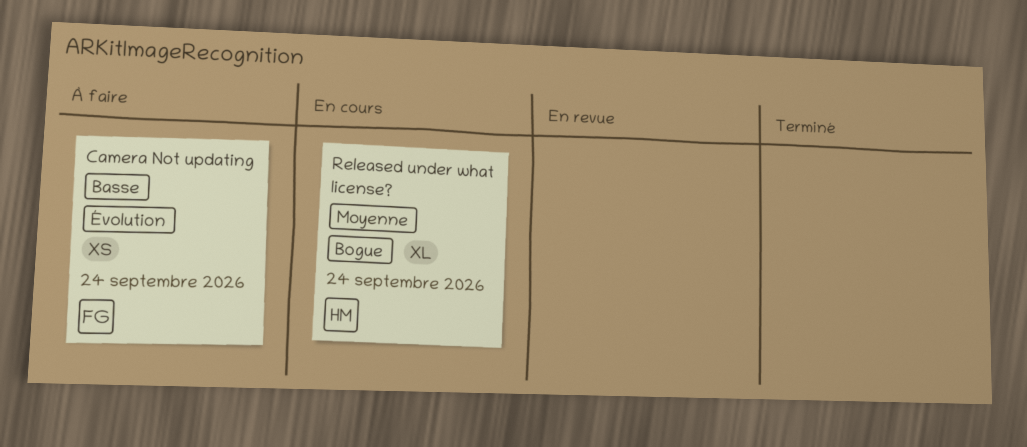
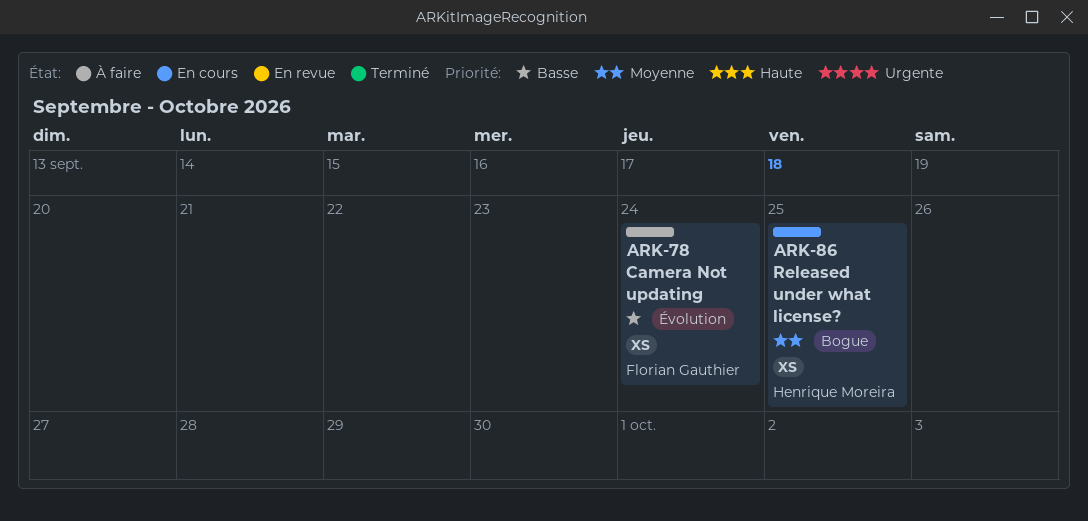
Released under what license?, estimate: XL -> XS
Released under what license?, due: Sep 24 -> Sep 25

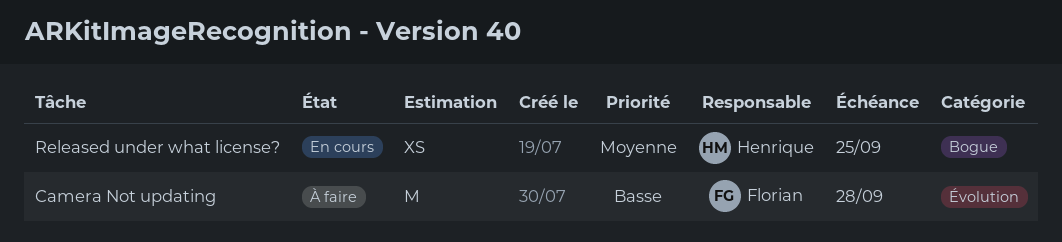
Camera Not updating, estimate: XS -> M
Camera Not updating, due: Sep 24 -> Sep 28

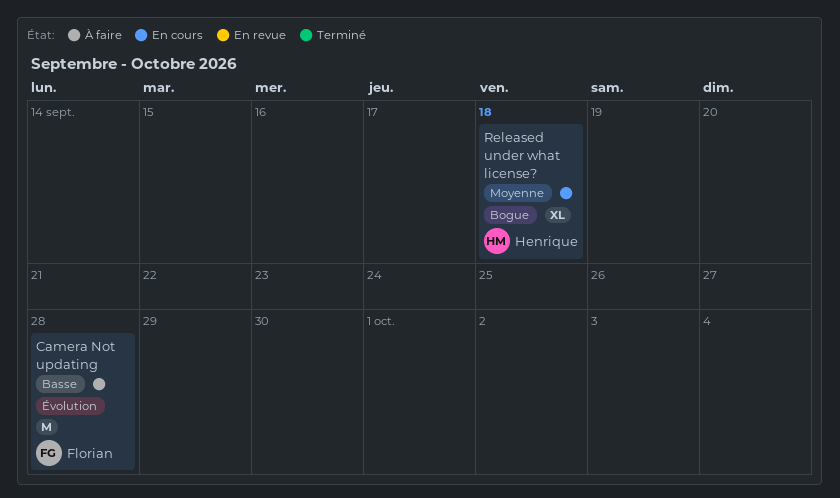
Released under what license?, estimate: XS -> XL
Released under what license?, due: Sep 25 -> Sep 18

